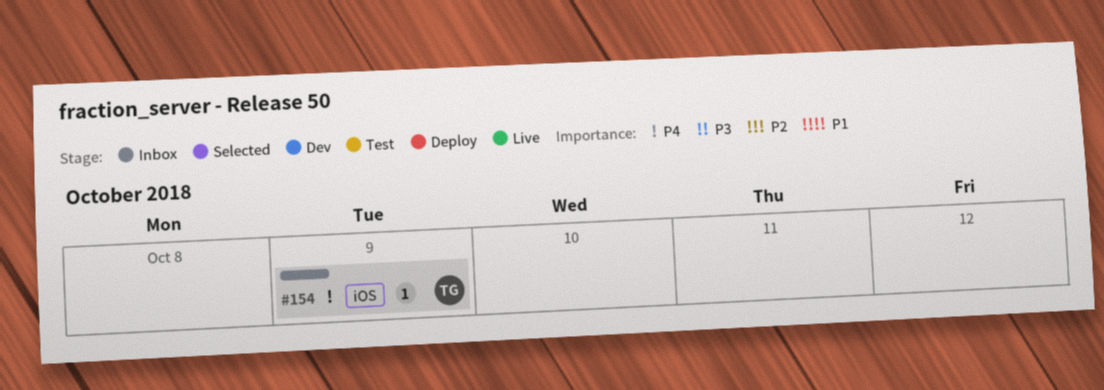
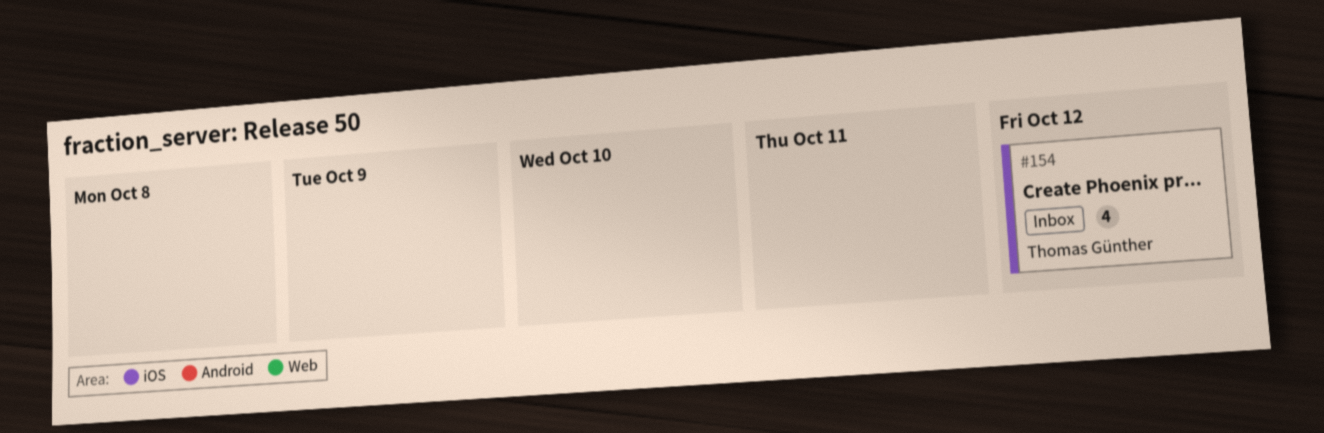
#154, estimate: 1 -> 4
#154, due: Oct 9 -> Oct 12

